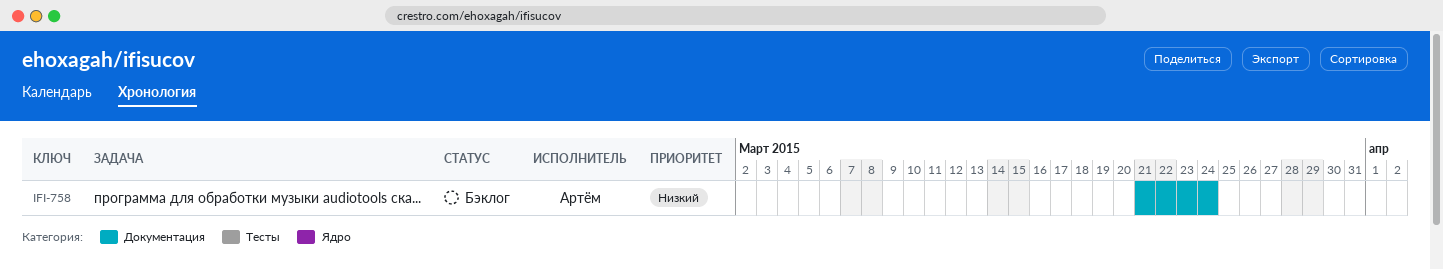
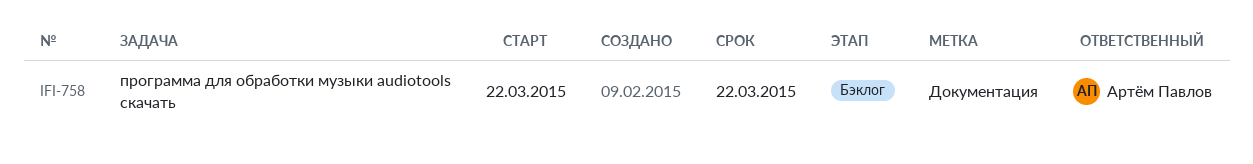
IFI-758, start: Mar 21 -> Mar 22
IFI-758, due: Mar 24 -> Mar 22

